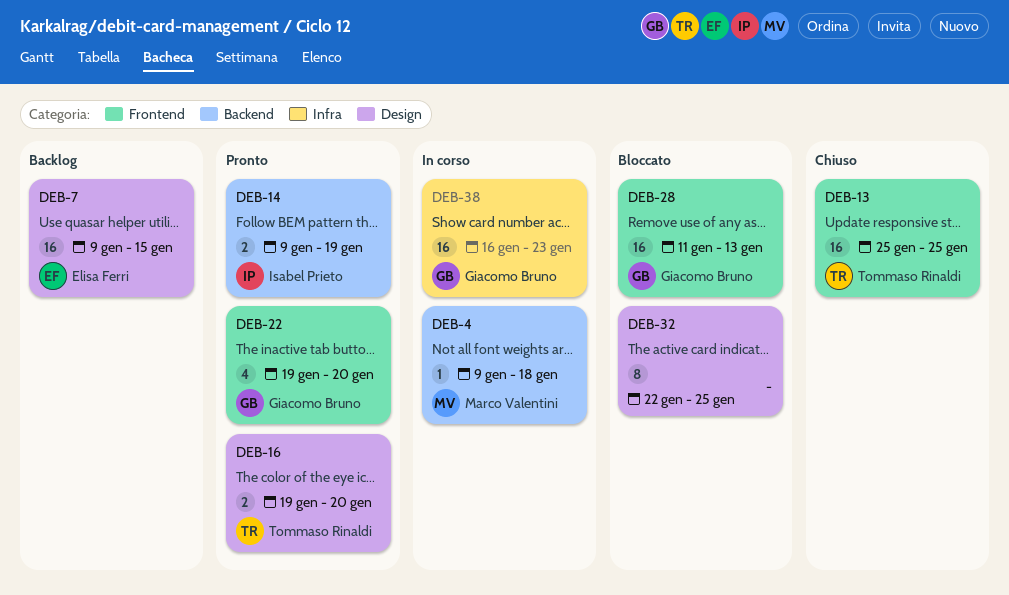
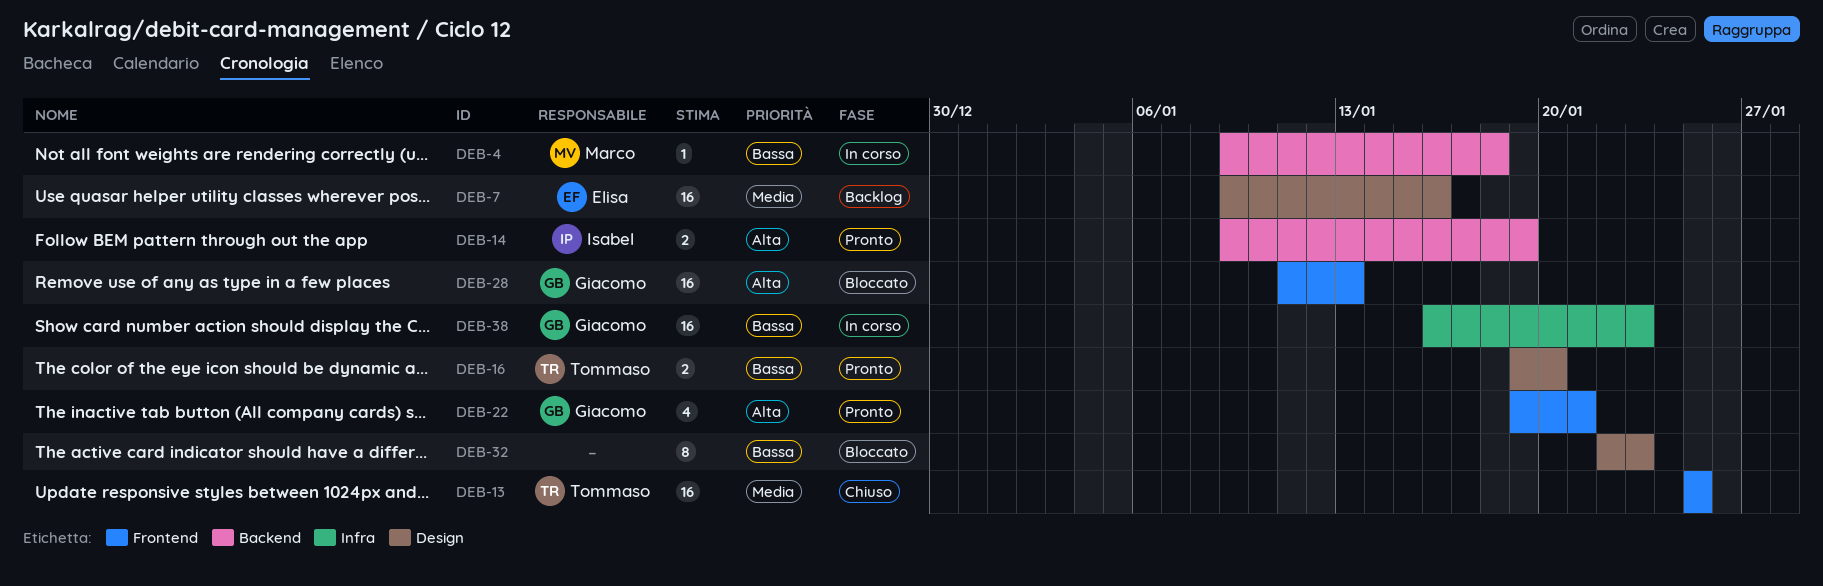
DEB-7, due: Jan 15 -> Jan 16
DEB-22, due: Jan 20 -> Jan 21
DEB-32, due: Jan 25 -> Jan 23

